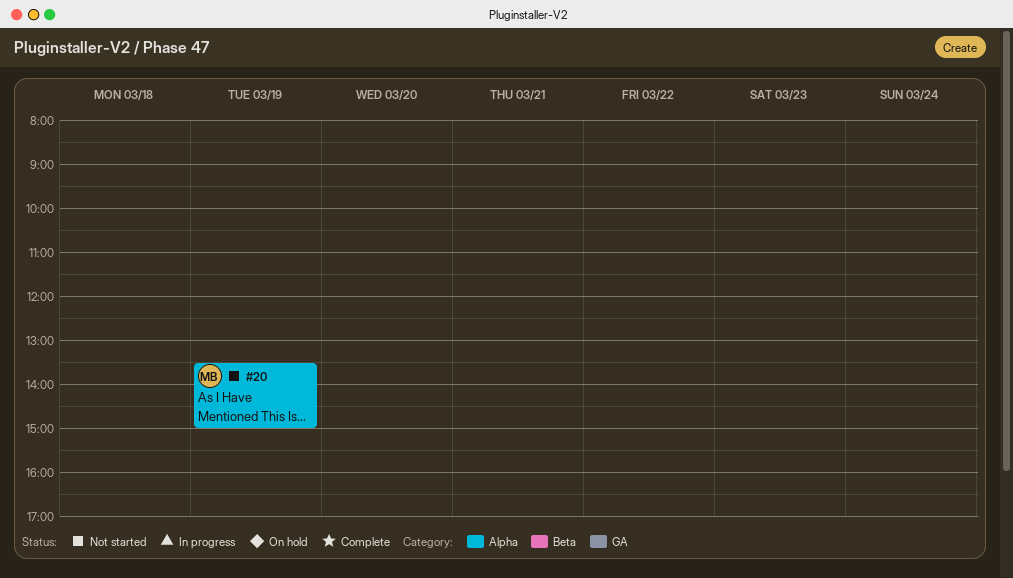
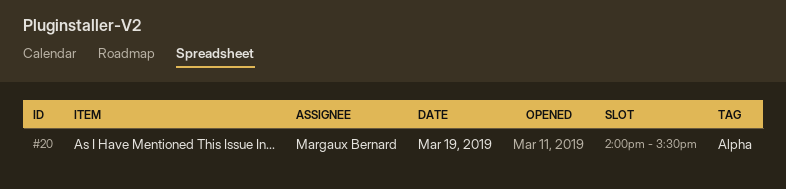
#20, begins: 13:30 -> 14:00
#20, ends: 15:00 -> 15:30

